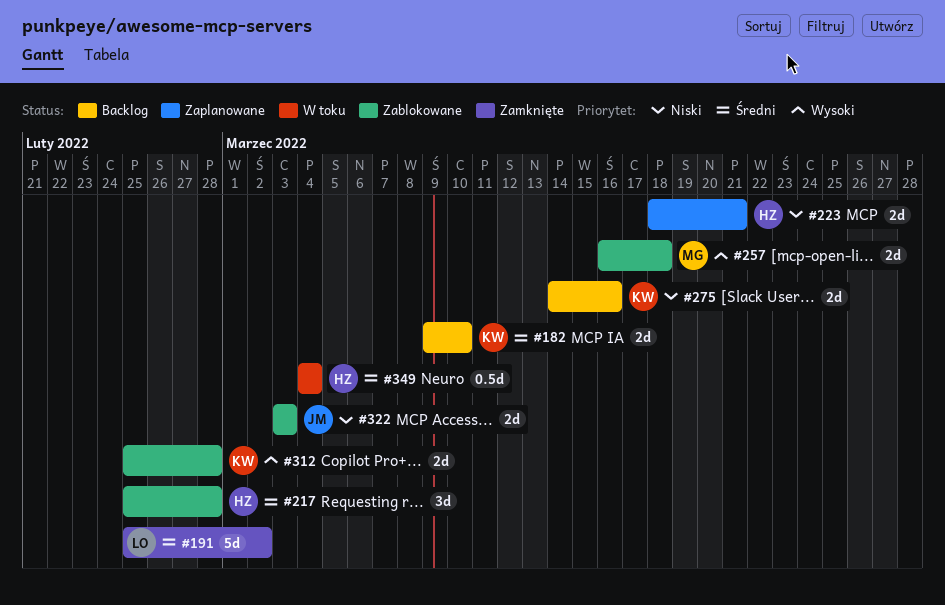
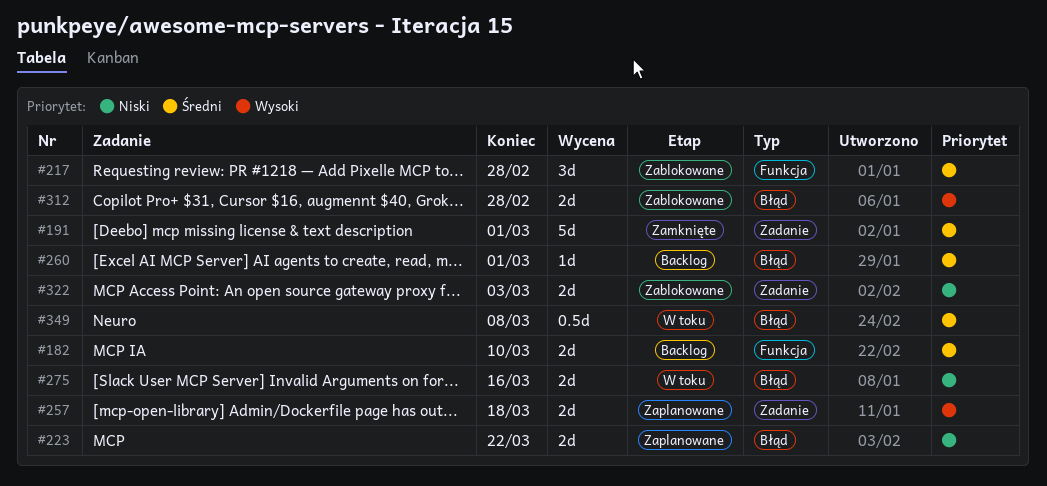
#191, due: Mar 2 -> Mar 1
#223, due: Mar 21 -> Mar 22
#257, status: Zablokowane -> Zaplanowane
#260: none -> present
#275, status: Backlog -> W toku
#349, due: Mar 4 -> Mar 8

